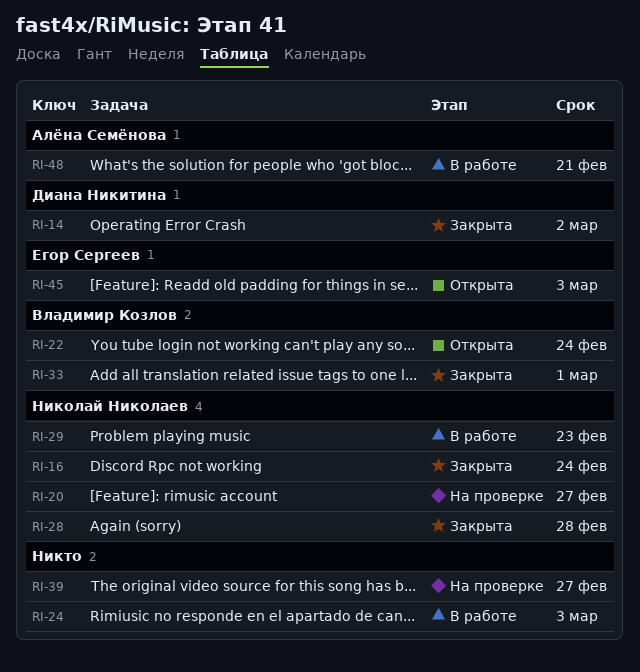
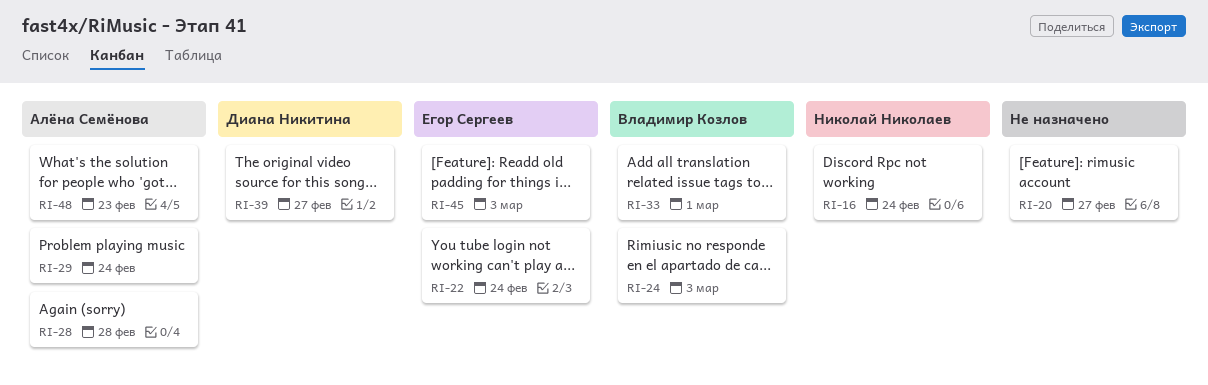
RI-14: present -> none
RI-20, owner: Николай Николаев -> none
RI-22, owner: Владимир Козлов -> Егор Сергеев
RI-24, owner: none -> Владимир Козлов
RI-28, owner: Николай Николаев -> Алёна Семёнова
RI-29, owner: Николай Николаев -> Алёна Семёнова
RI-29, due: Feb 23 -> Feb 24
RI-39, owner: none -> Диана Никитина
RI-48, due: Feb 21 -> Feb 23

